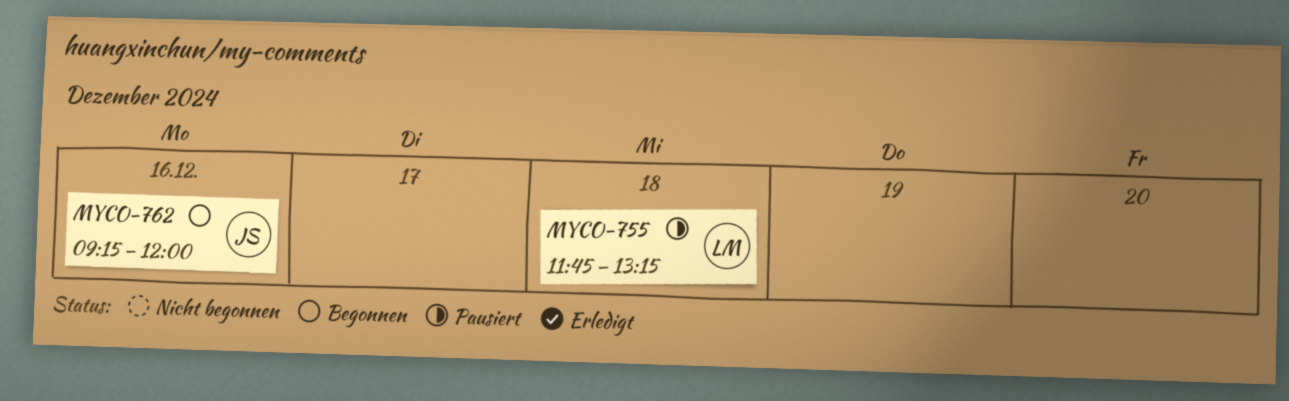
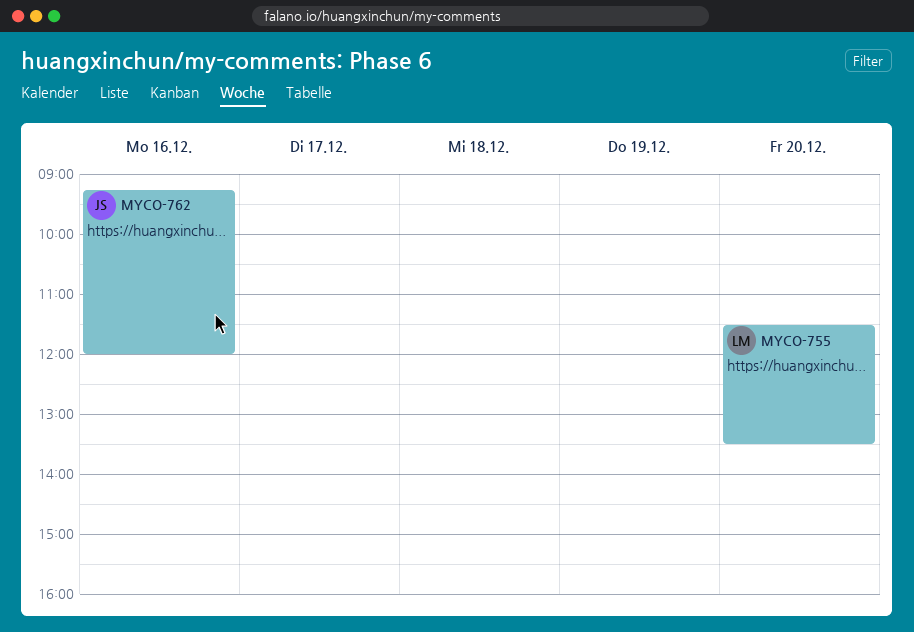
MYCO-755, day: Dec 18 -> Dec 20
MYCO-755, begins: 11:45 -> 11:30
MYCO-755, ends: 13:15 -> 13:30

